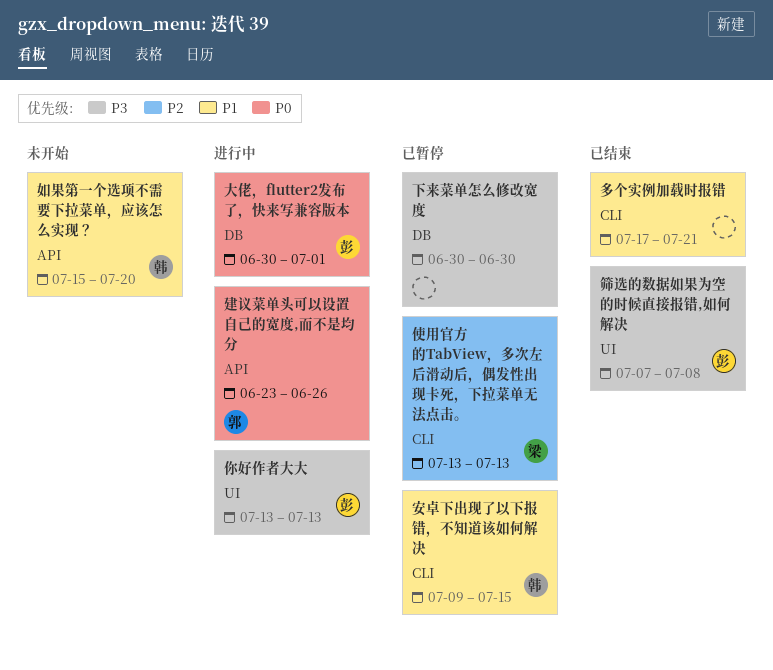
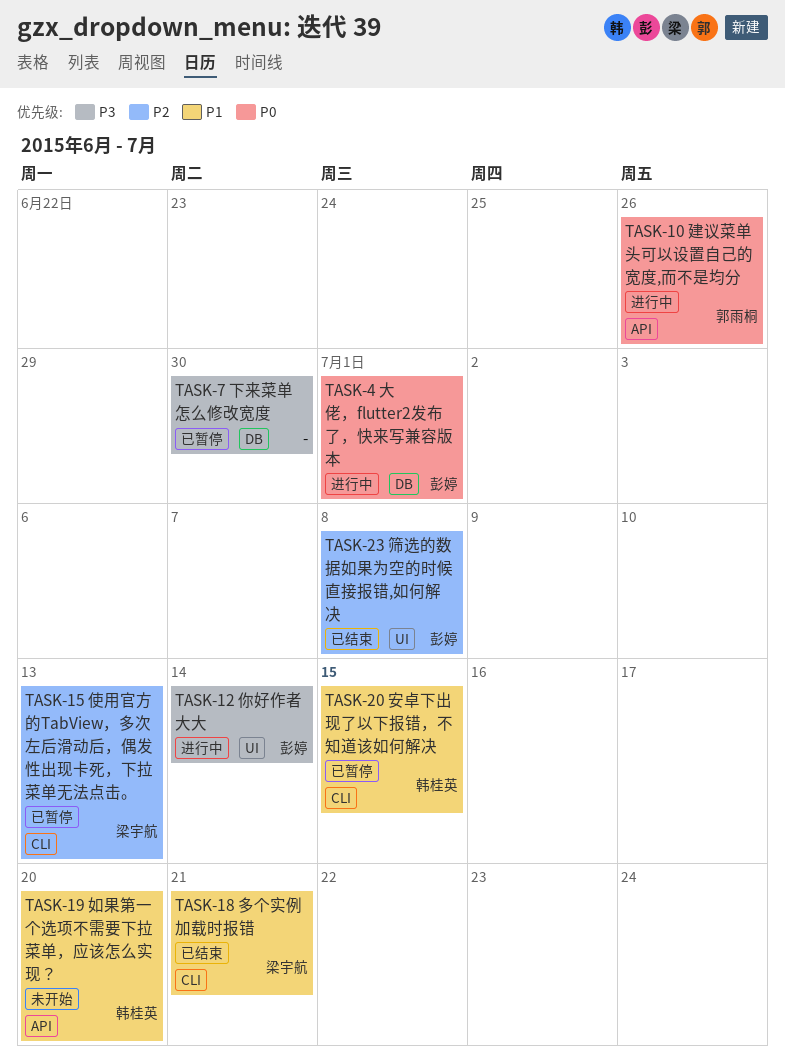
你好作者大大, due: Jul 13 -> Jul 14
多个实例加载时报错, owner: none -> 梁宇航
筛选的数据如果为空的时候直接报错,如何解决, priority: P3 -> P2

